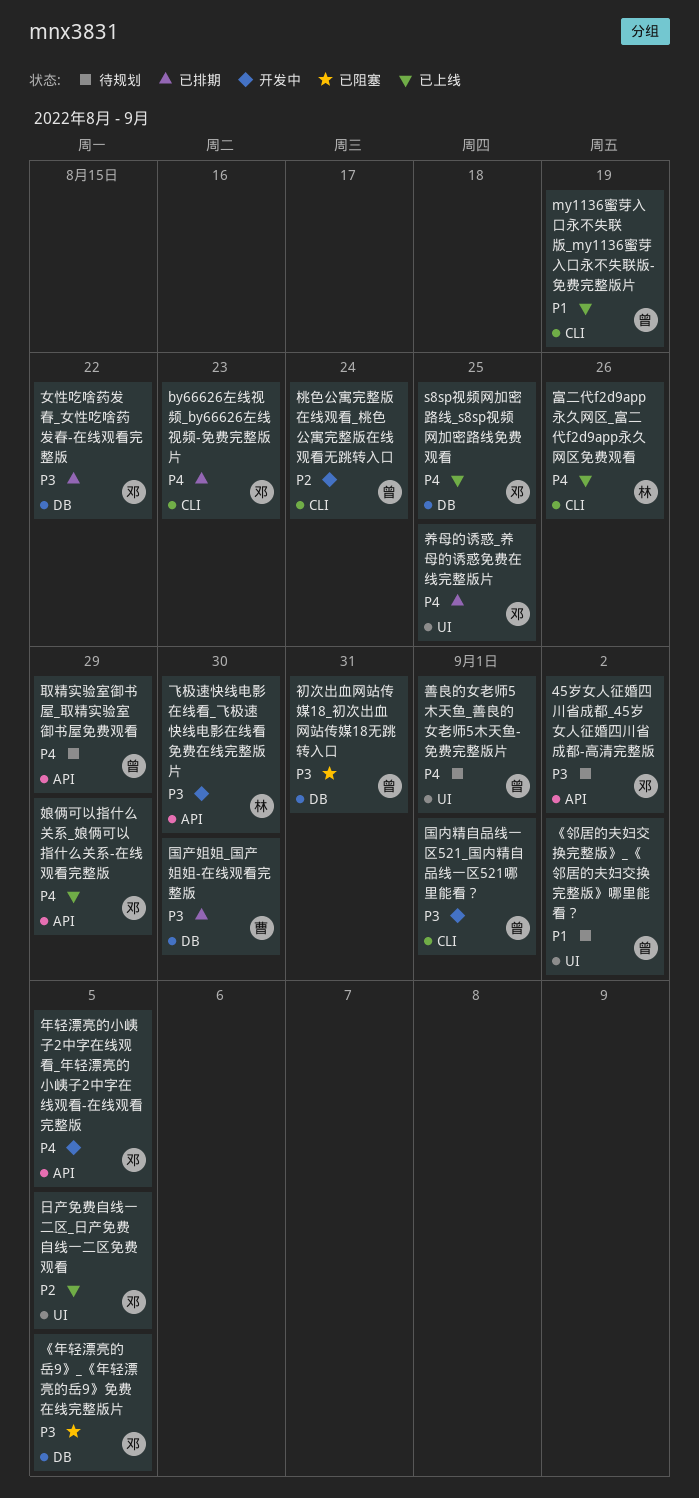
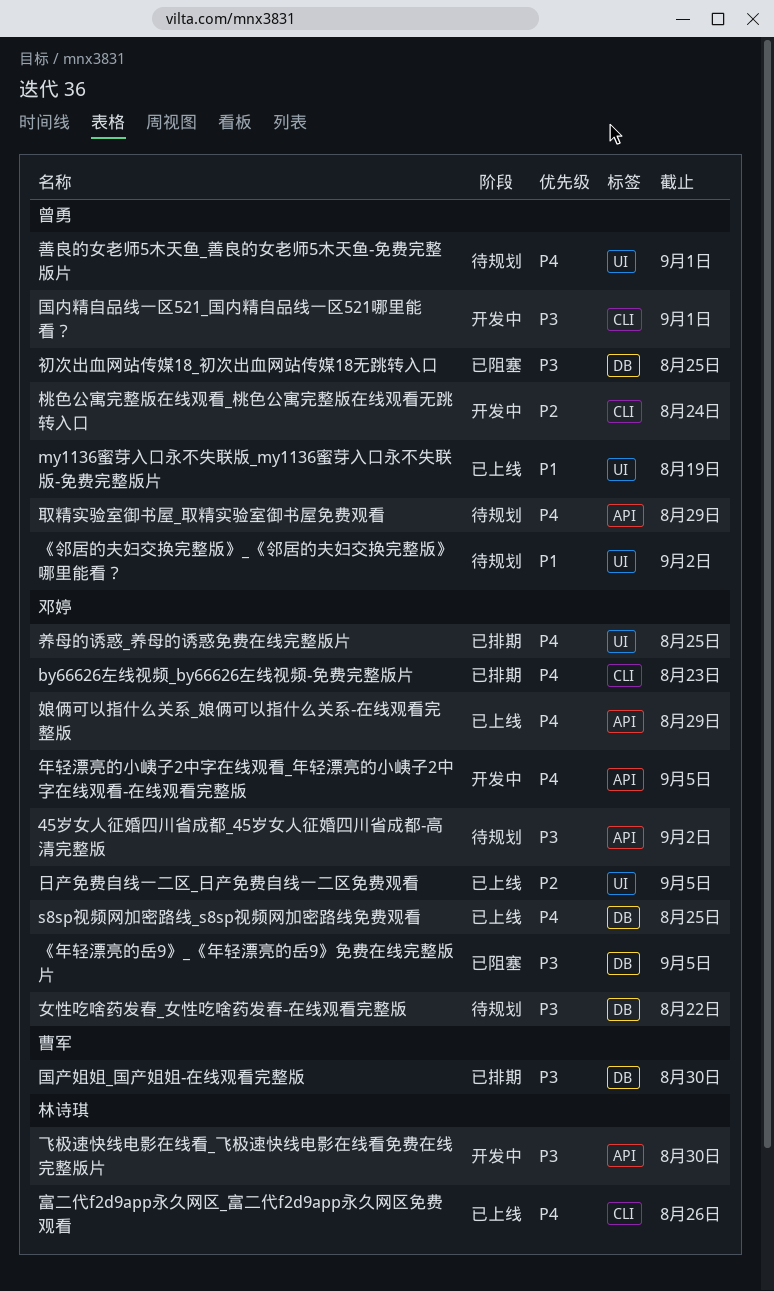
my1136蜜芽入口永不失联版_my1136蜜芽入口永不失联版-免费完整版片, label: CLI -> UI
初次出血网站传媒18_初次出血网站传媒18无跳转入口, due: Aug 31 -> Aug 25
女性吃啥药发春_女性吃啥药发春-在线观看完整版, status: 已排期 -> 待规划

